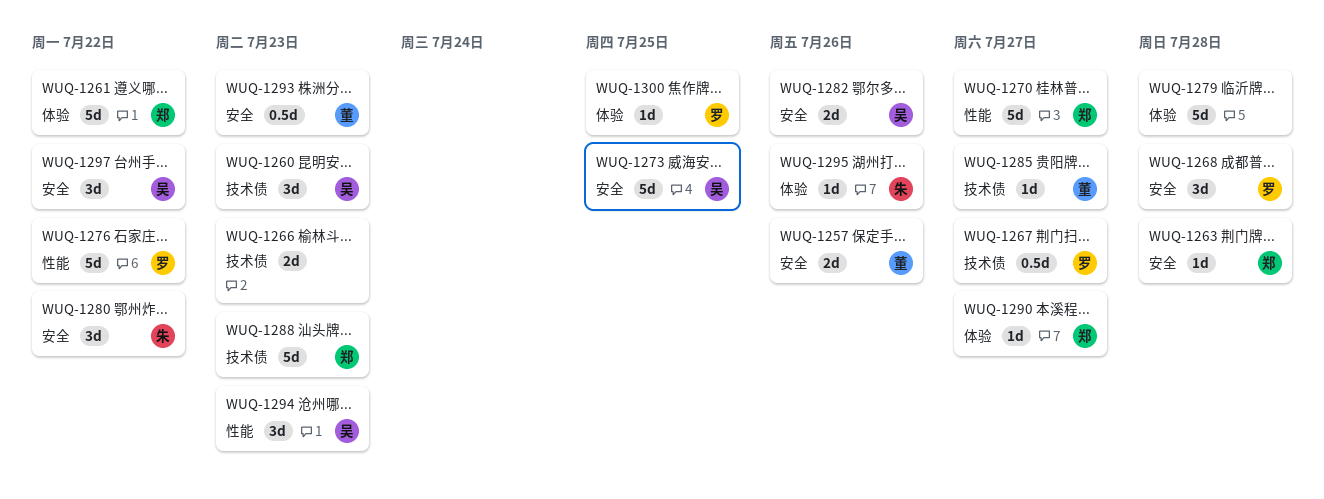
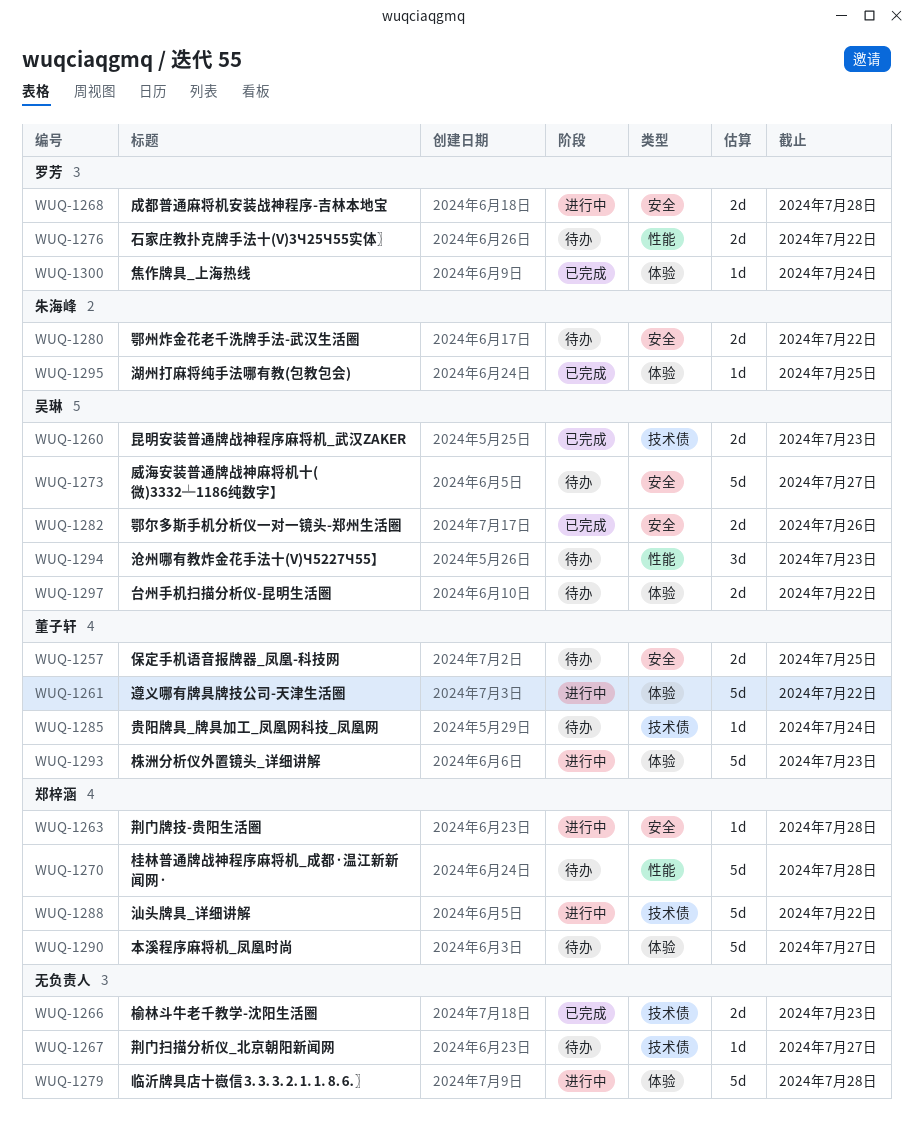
WUQ-1257, due: Jul 26 -> Jul 25
WUQ-1260, estimate: 3d -> 2d
WUQ-1261, owner: 郑梓涵 -> 董子轩
WUQ-1267, owner: 罗芳 -> none
WUQ-1267, estimate: 0.5d -> 1d
WUQ-1268, estimate: 3d -> 2d
WUQ-1270, due: Jul 27 -> Jul 28
WUQ-1273, due: Jul 25 -> Jul 27
WUQ-1276, estimate: 5d -> 2d
WUQ-1280, estimate: 3d -> 2d
WUQ-1285, due: Jul 27 -> Jul 24
WUQ-1288, due: Jul 23 -> Jul 22
WUQ-1290, estimate: 1d -> 5d
WUQ-1293, label: 安全 -> 体验
WUQ-1293, estimate: 0.5d -> 5d
WUQ-1295, due: Jul 26 -> Jul 25
WUQ-1297, label: 安全 -> 体验
WUQ-1297, estimate: 3d -> 2d
WUQ-1300, due: Jul 25 -> Jul 24

